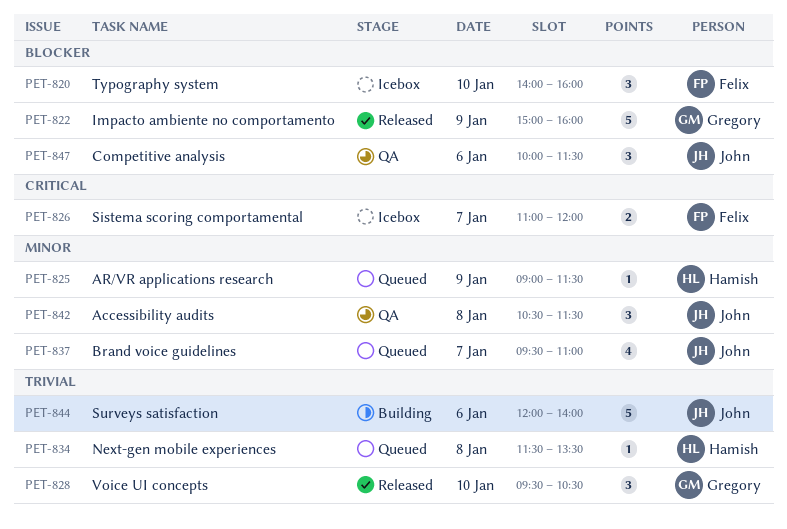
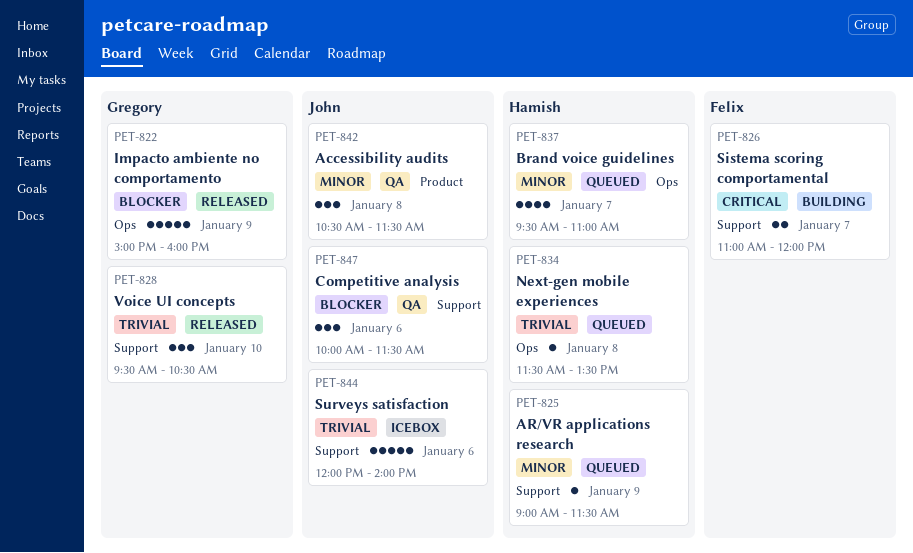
PET-820: present -> none
PET-826, status: Icebox -> Building
PET-837, owner: John -> Hamish
PET-844, status: Building -> Icebox

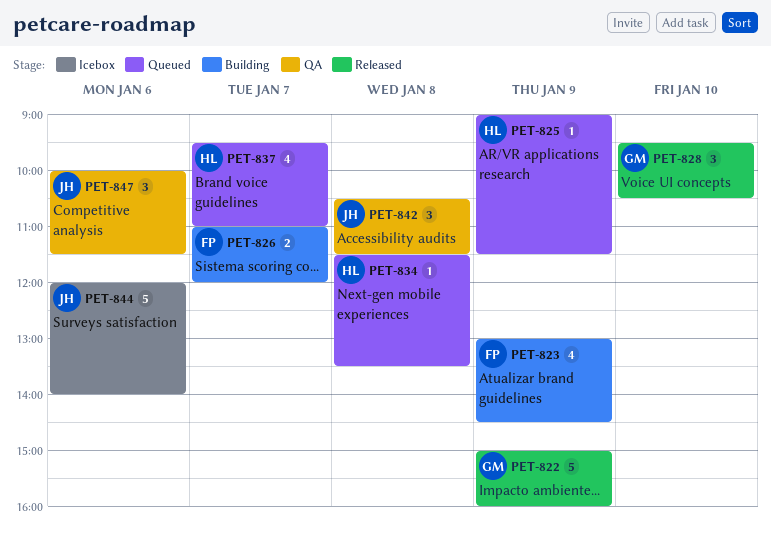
PET-823: none -> present

